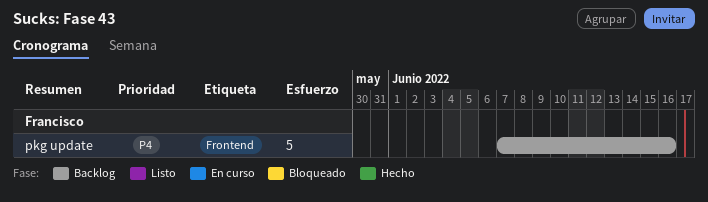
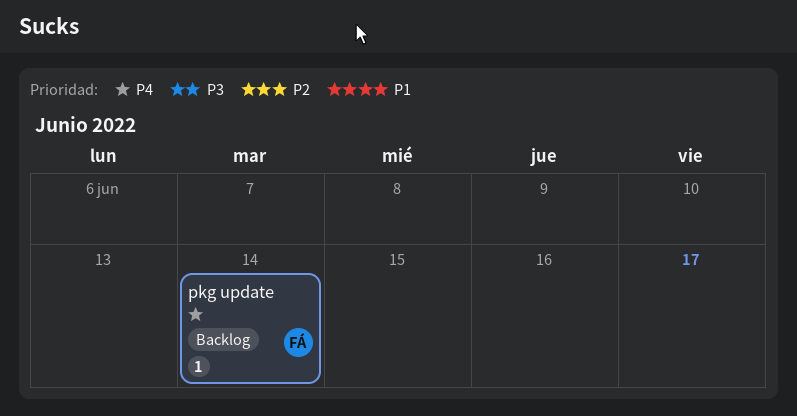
pkg update, estimate: 5 -> 1
pkg update, due: Jun 16 -> Jun 14

